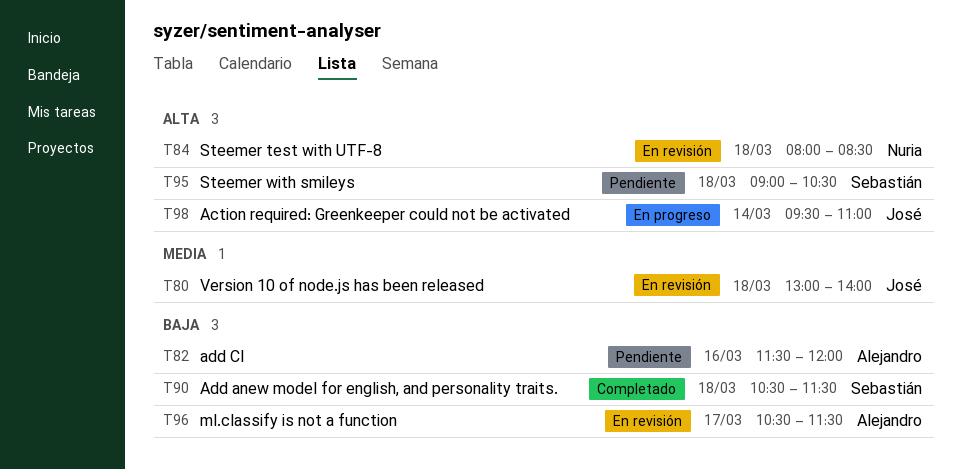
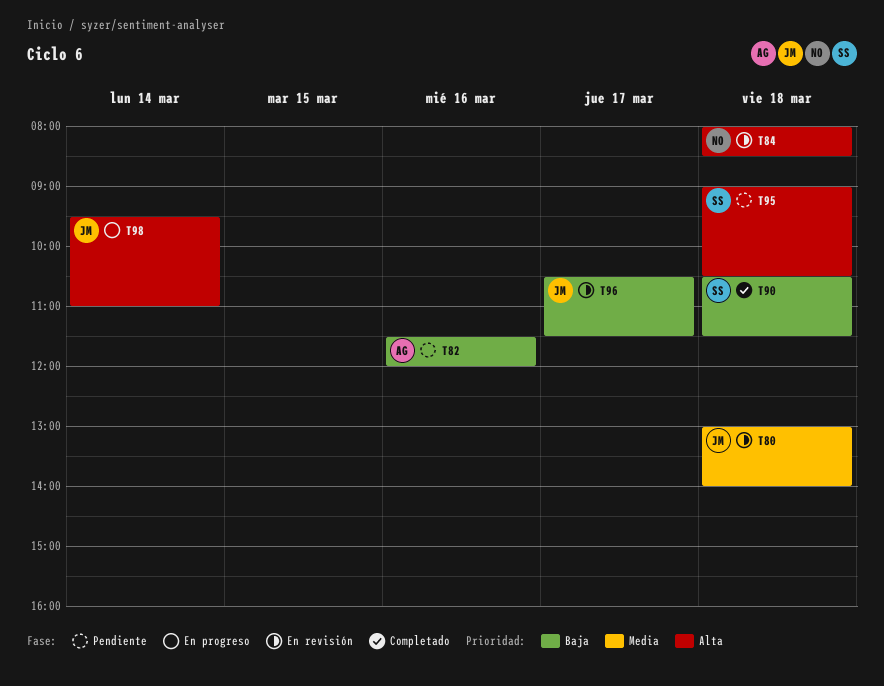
T96, owner: Alejandro -> José

